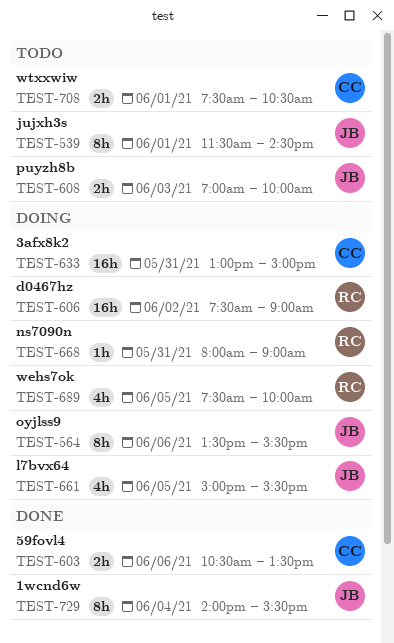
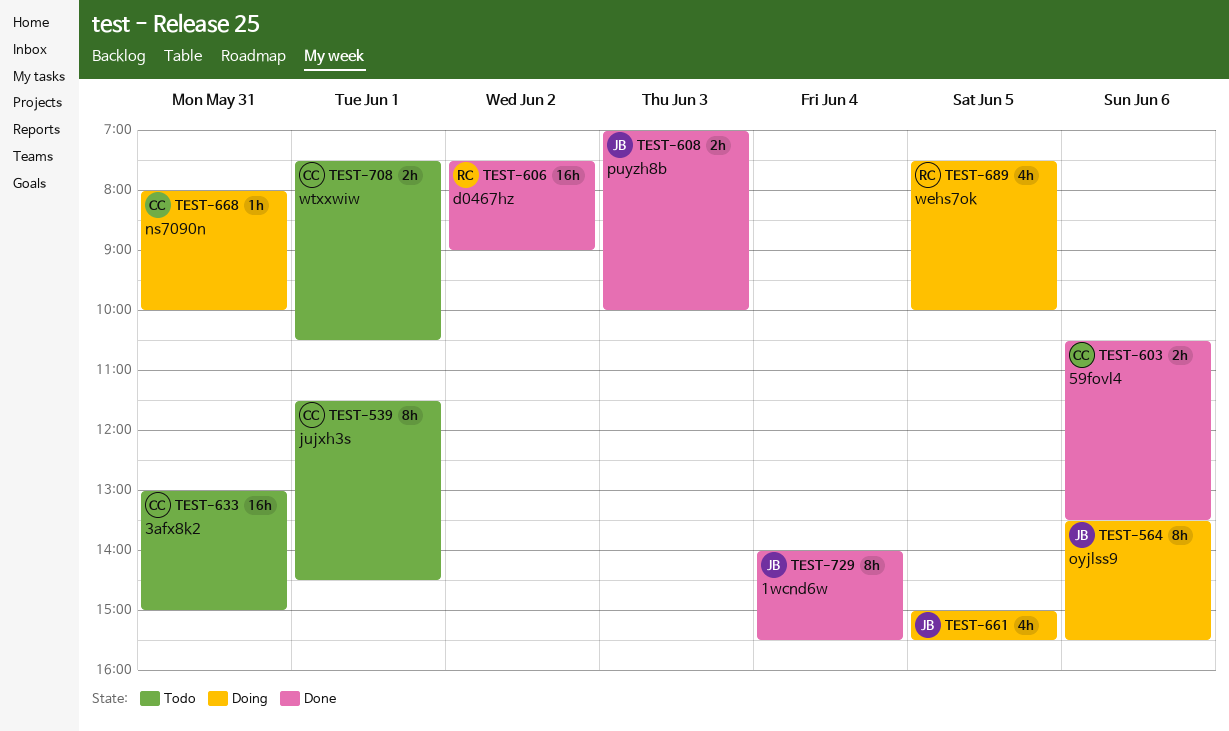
TEST-539, owner: JB -> CC
TEST-606, status: Doing -> Done
TEST-608, status: Todo -> Done
TEST-633, status: Doing -> Todo
TEST-668, owner: RC -> CC
TEST-668, ends: 09:00 -> 10:00

